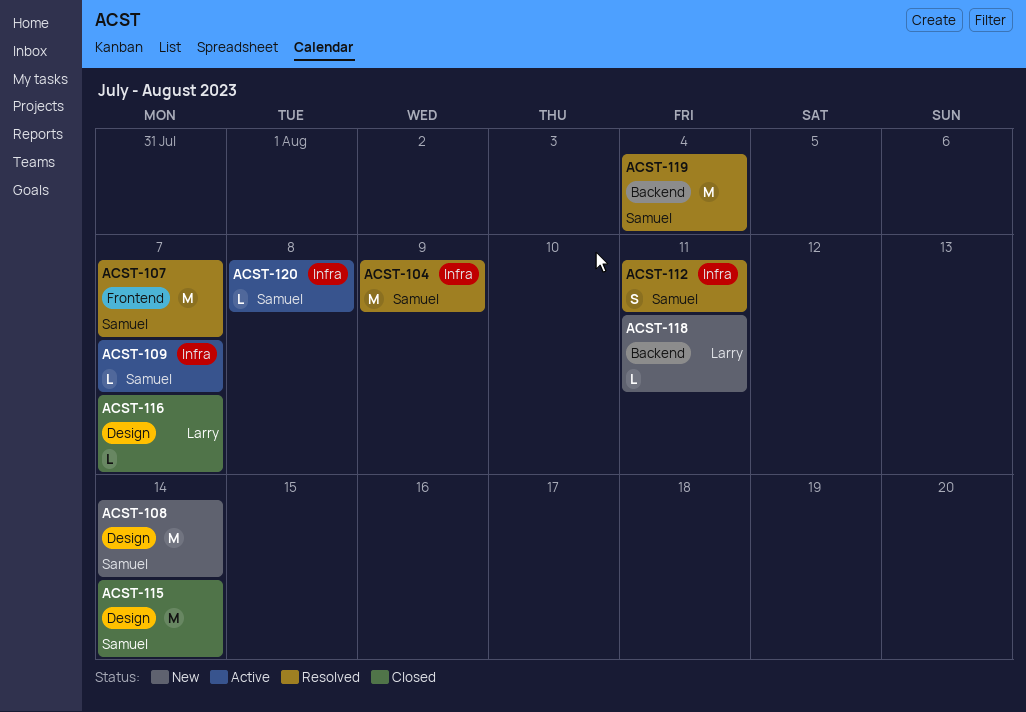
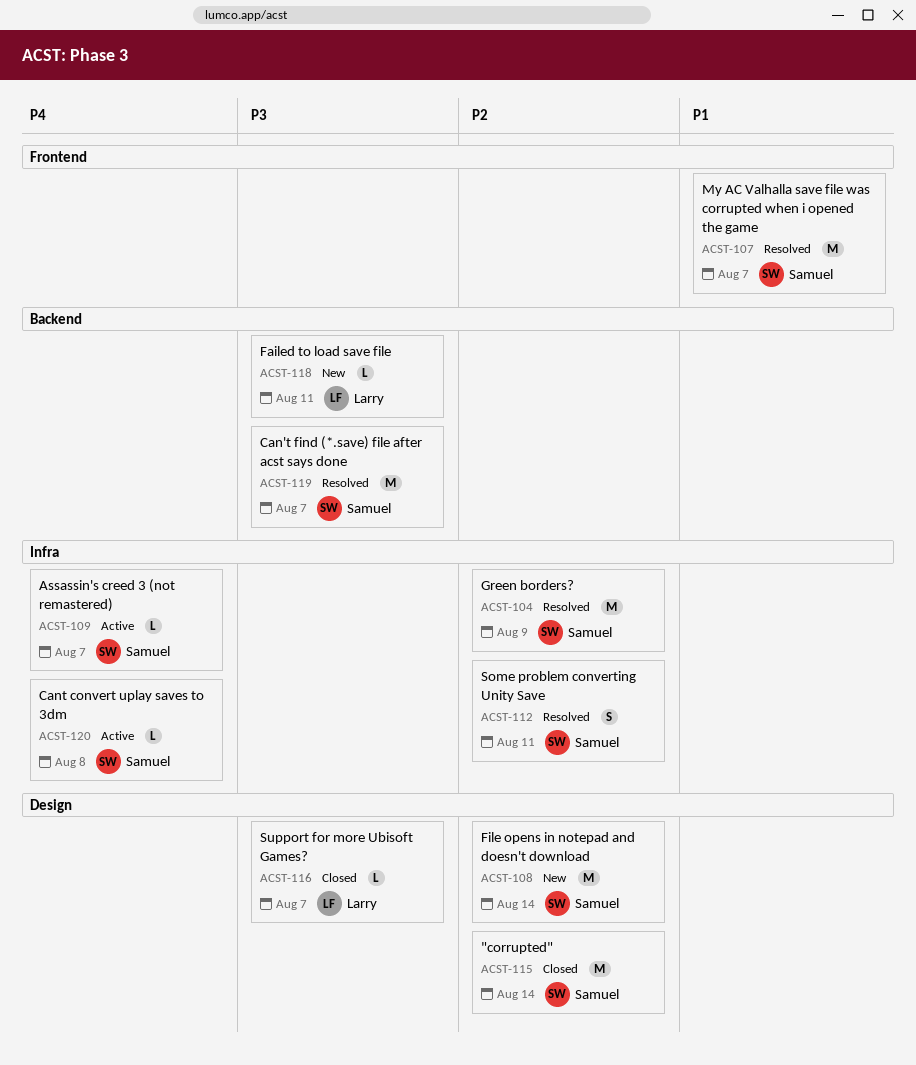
ACST-119, due: Aug 4 -> Aug 7

